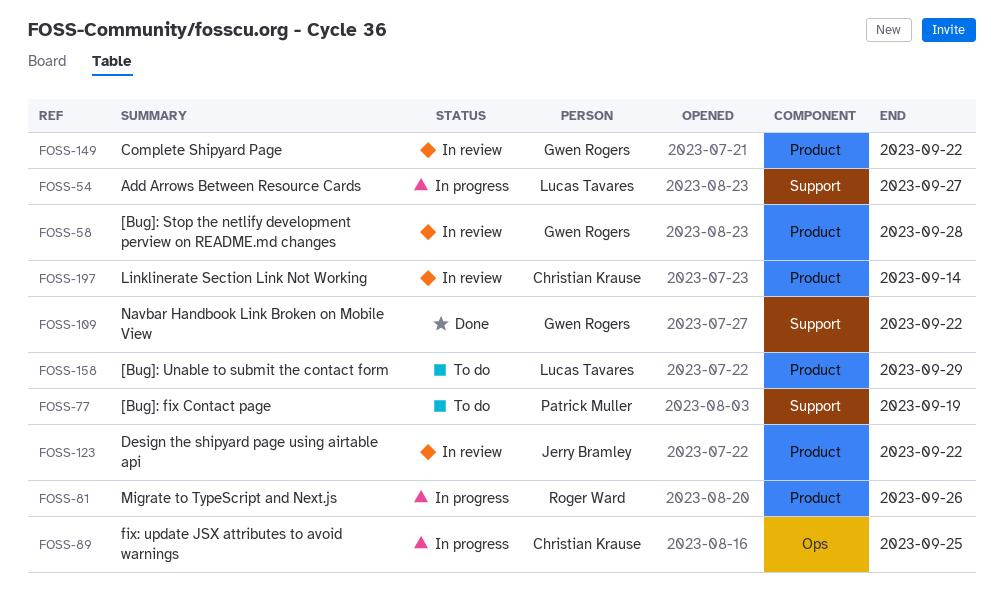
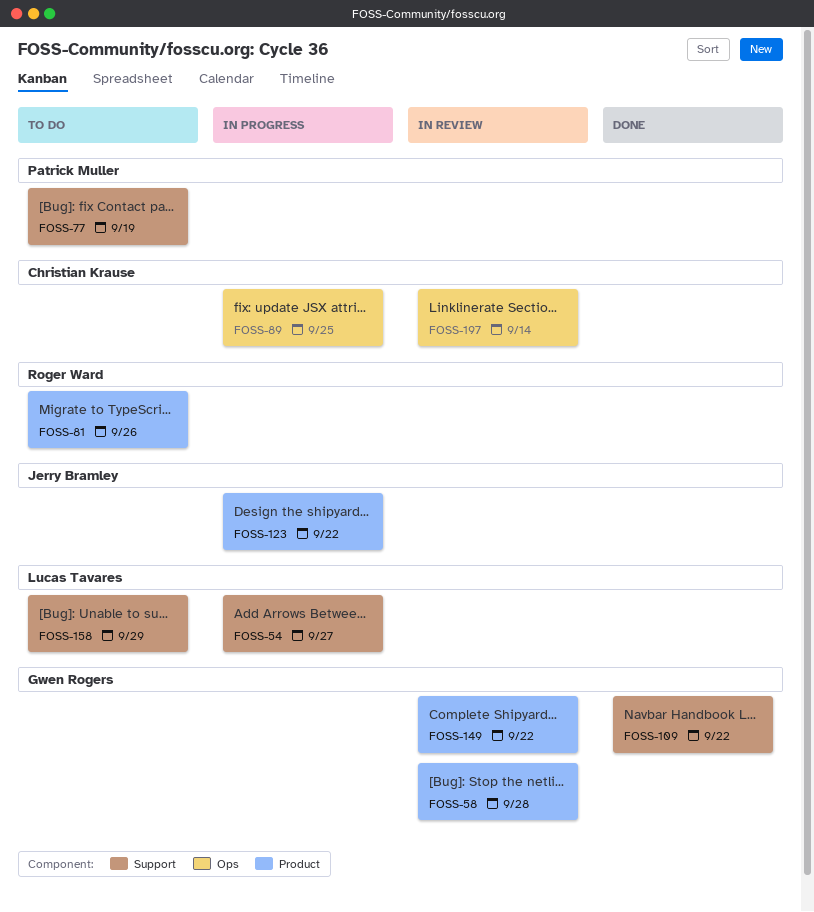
FOSS-81, status: In progress -> To do
FOSS-123, status: In review -> In progress
FOSS-158, label: Product -> Support
FOSS-197, label: Product -> Ops

